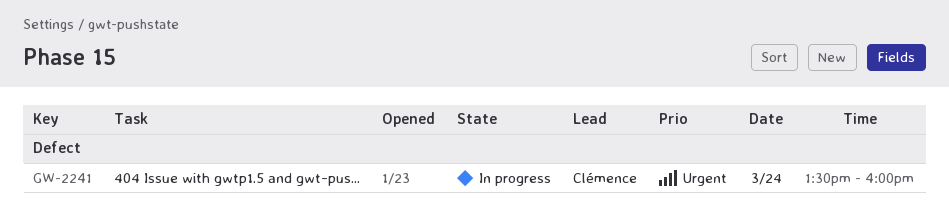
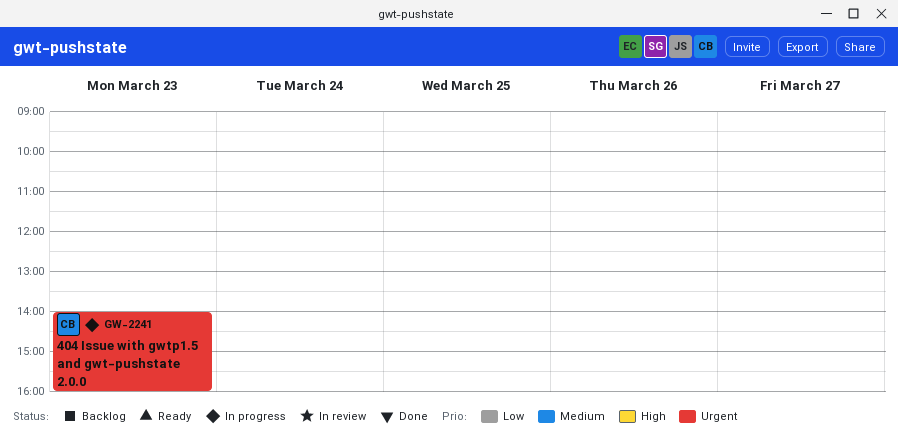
GW-2241, day: Mar 24 -> Mar 23
GW-2241, begins: 13:30 -> 14:00

